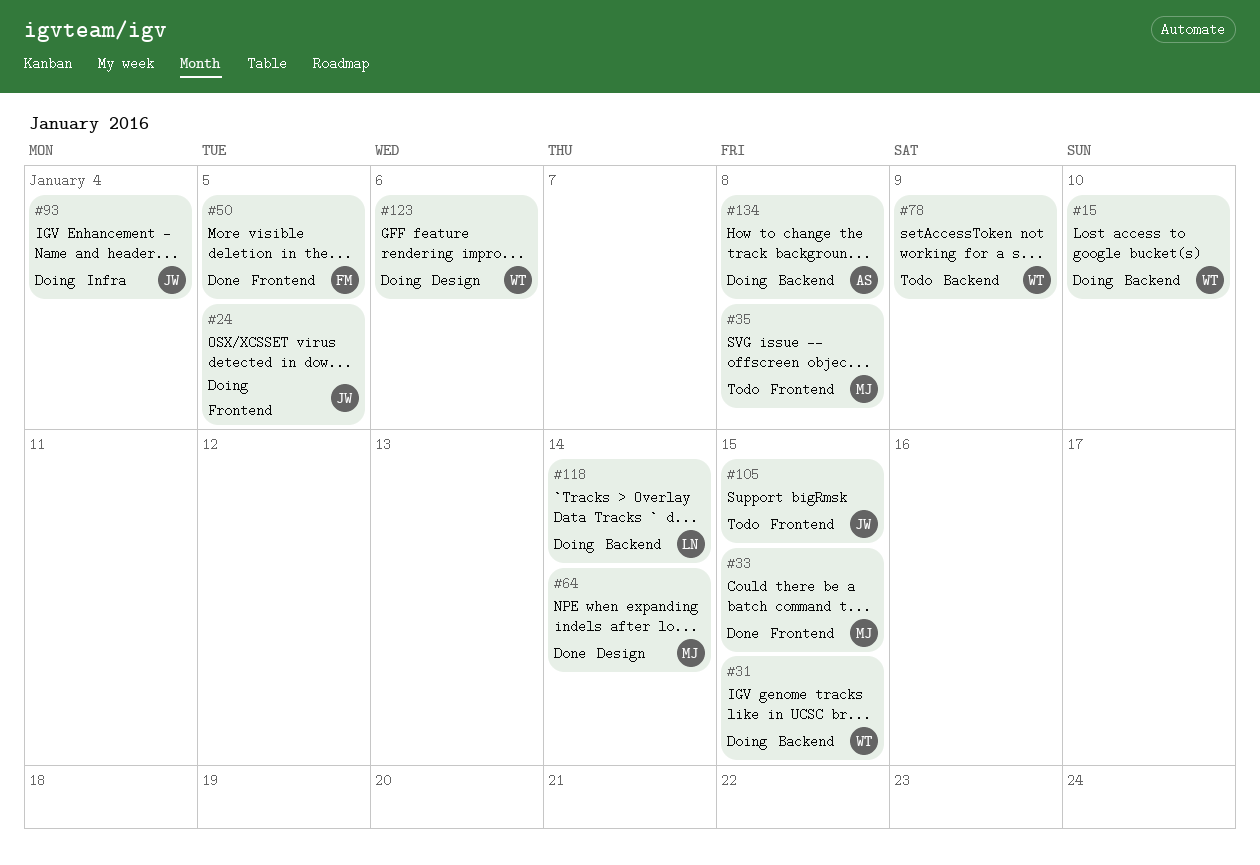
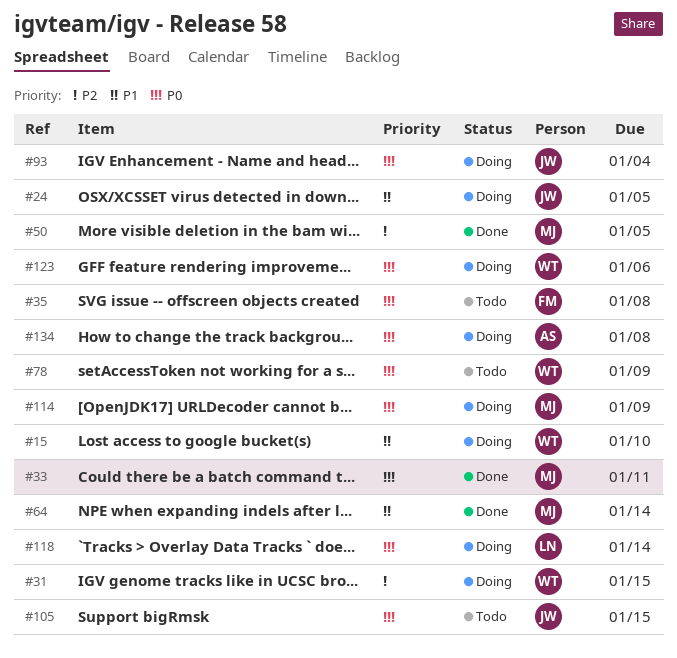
#33, due: Jan 15 -> Jan 11
#35, owner: MJ -> FM
#50, owner: FM -> MJ
#114: none -> present

